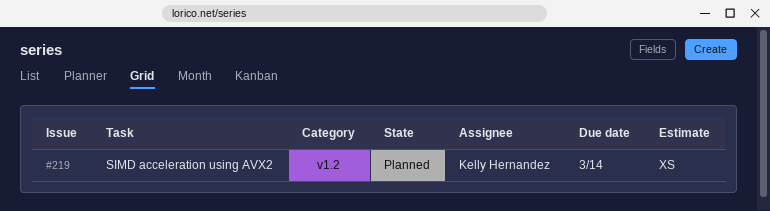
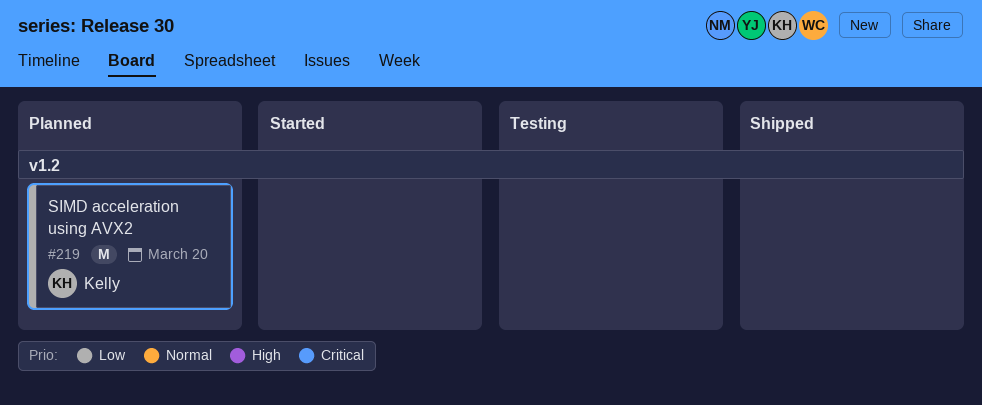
#219, estimate: XS -> M
#219, due: Mar 14 -> Mar 20

